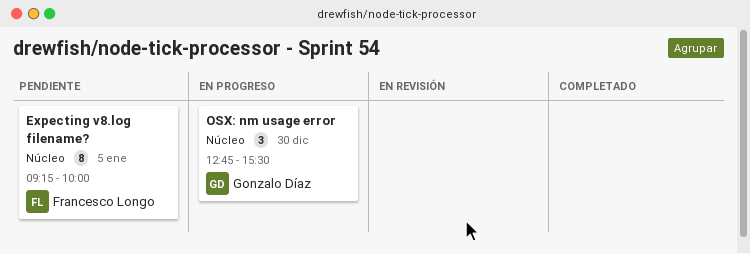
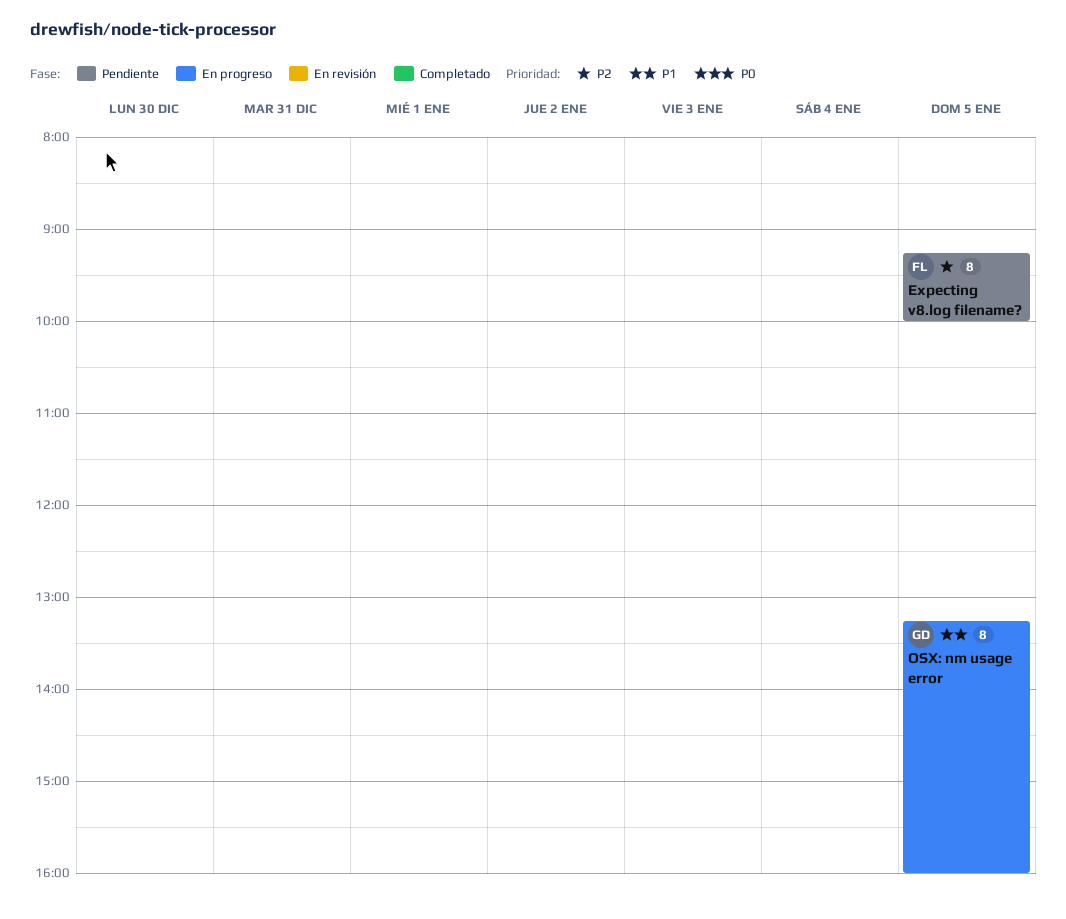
OSX: nm usage error, estimate: 3 -> 8
OSX: nm usage error, day: Dec 30 -> Jan 5
OSX: nm usage error, begins: 12:45 -> 13:15
OSX: nm usage error, ends: 15:30 -> 16:00

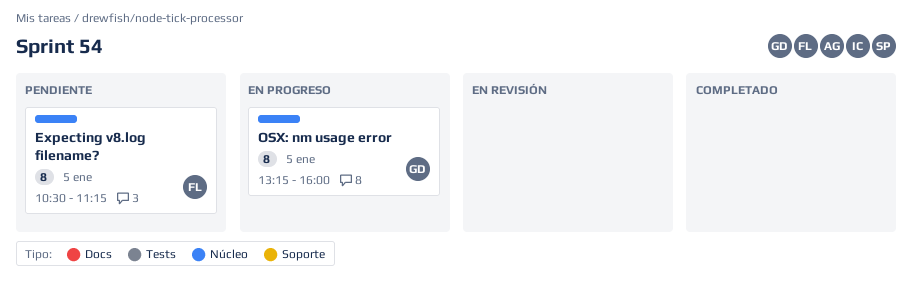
Expecting v8.log filename?, begins: 09:15 -> 10:30
Expecting v8.log filename?, ends: 10:00 -> 11:15

